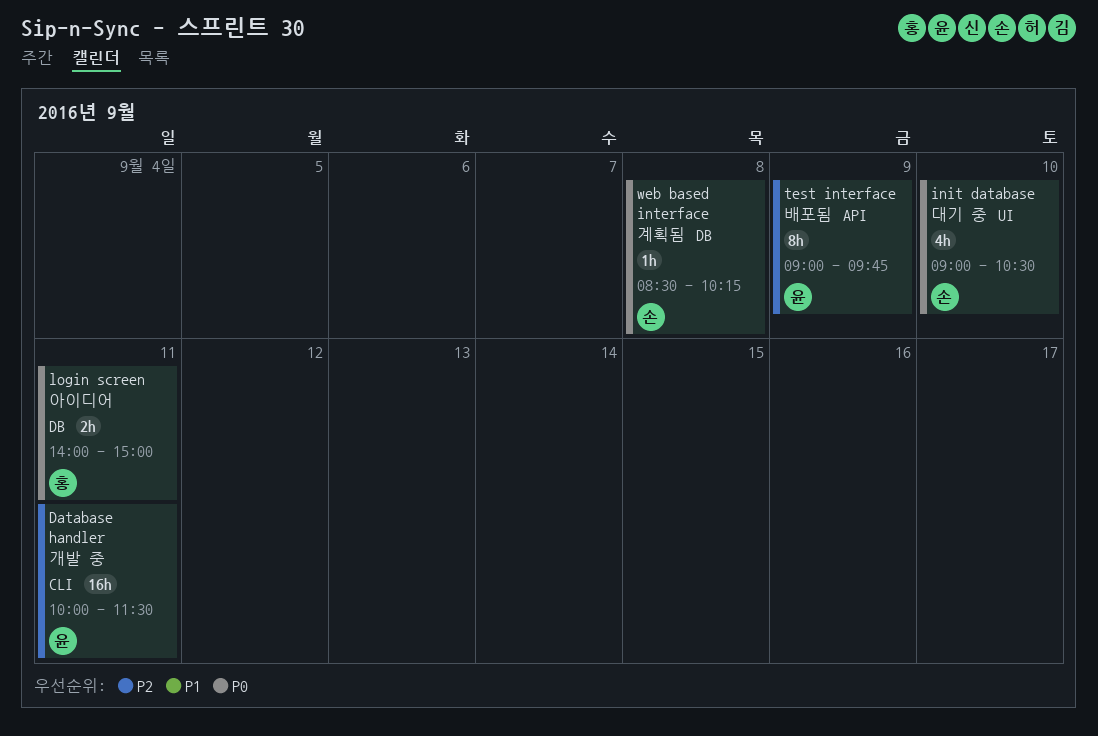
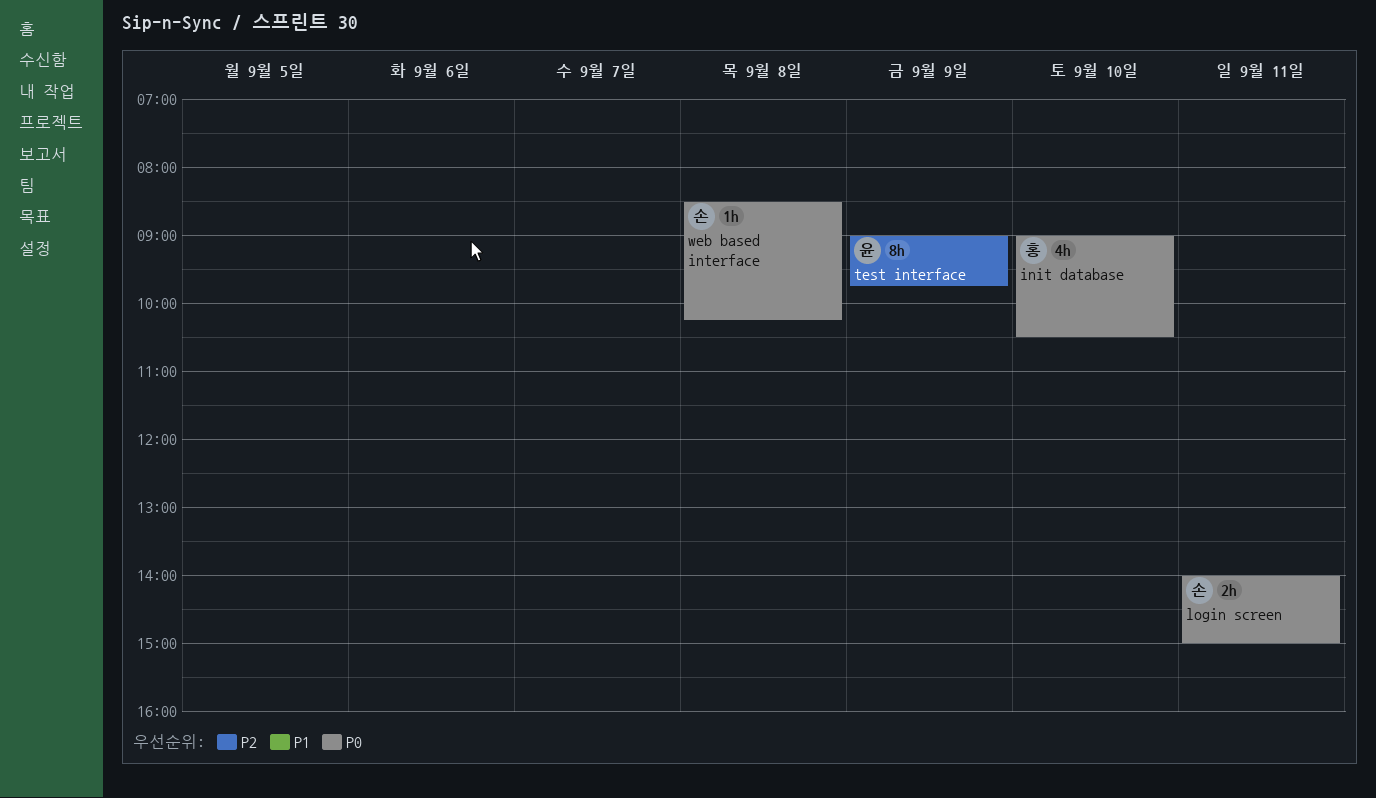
Database handler: present -> none
init database, owner: 손 -> 홍
login screen, owner: 홍 -> 손

